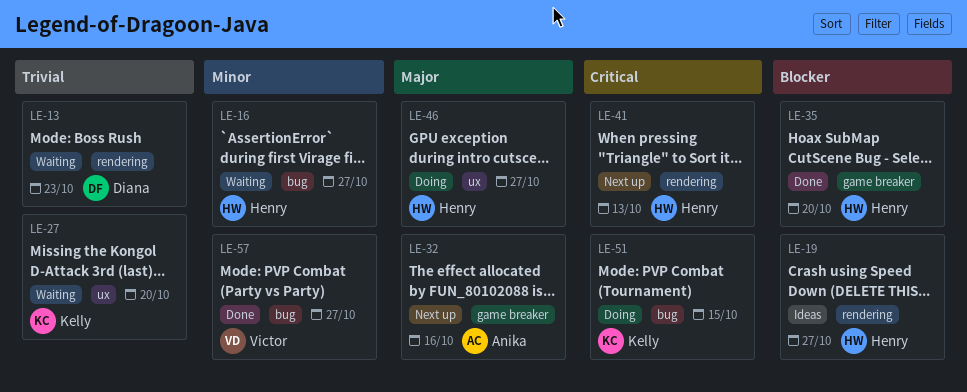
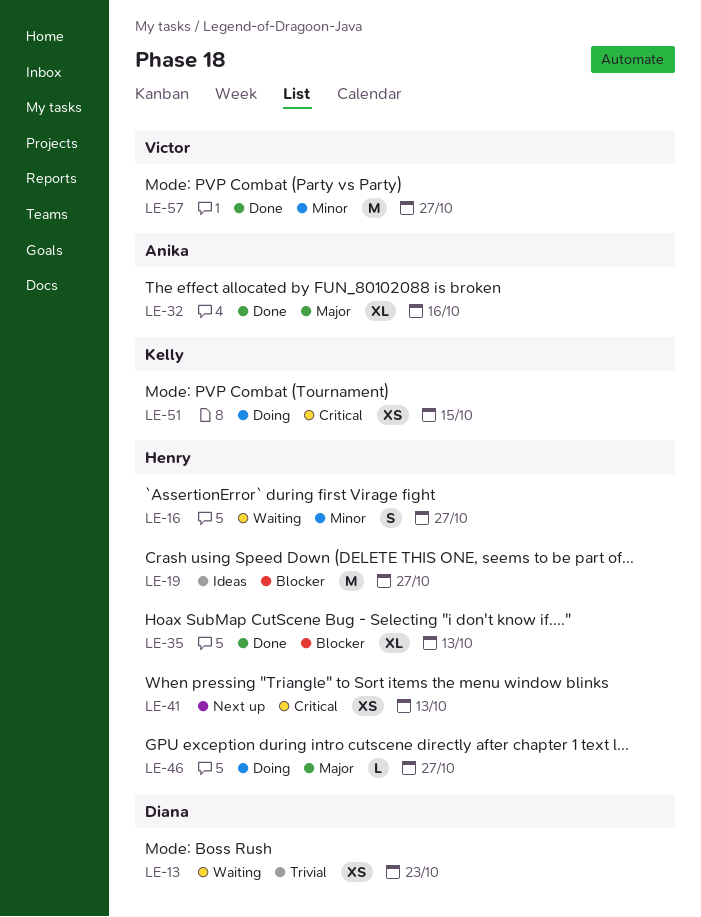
LE-27: present -> none
LE-32, status: Next up -> Done
LE-35, due: Oct 20 -> Oct 13

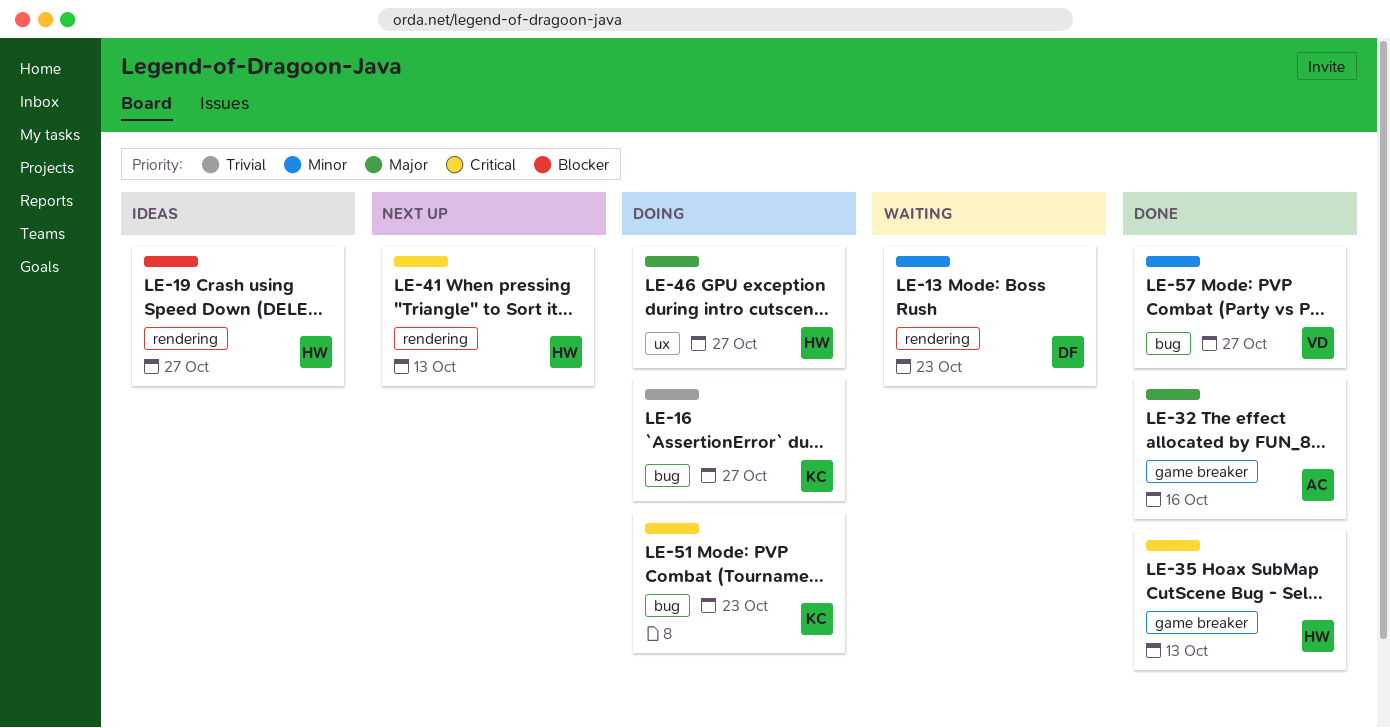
LE-13, priority: Trivial -> Minor
LE-16, status: Waiting -> Doing
LE-16, owner: Henry -> Kelly
LE-16, priority: Minor -> Trivial
LE-35, priority: Blocker -> Critical
LE-51, due: Oct 15 -> Oct 23

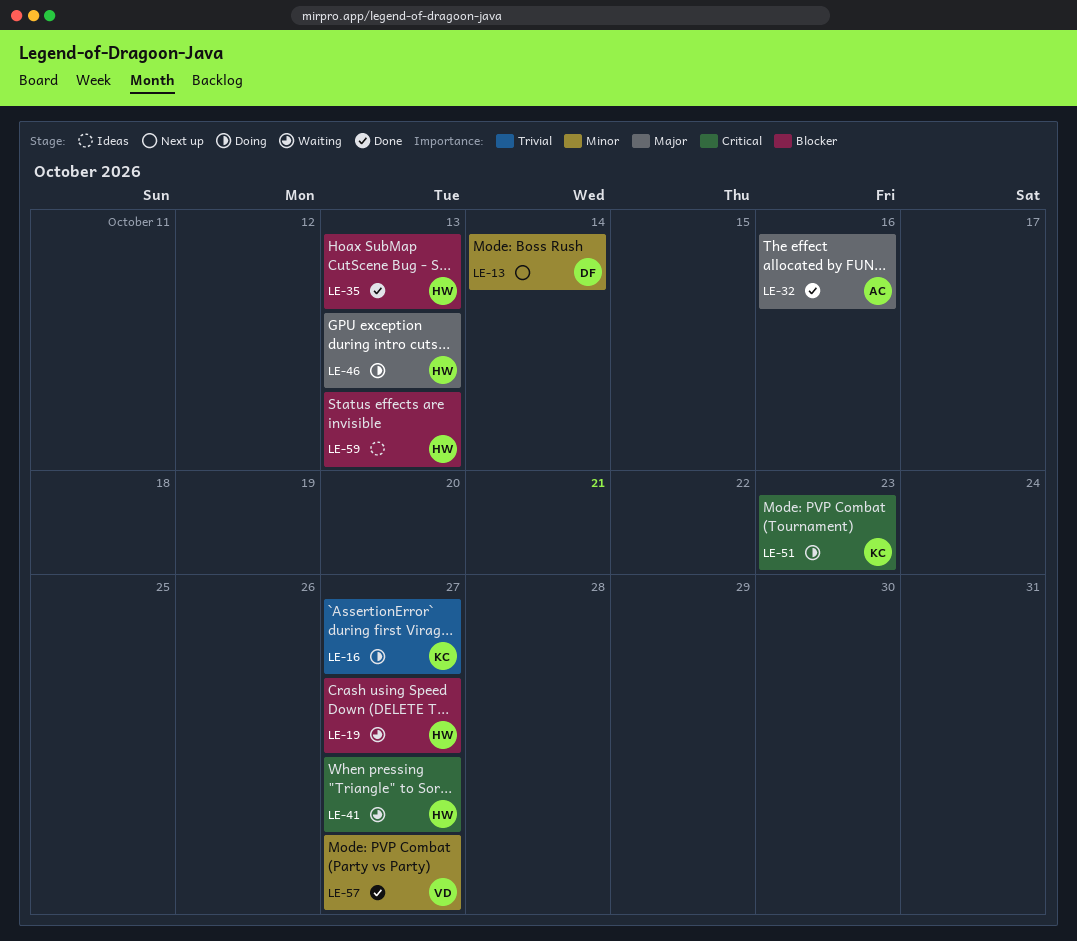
LE-13, status: Waiting -> Next up
LE-13, due: Oct 23 -> Oct 14
LE-19, status: Ideas -> Waiting
LE-35, priority: Critical -> Blocker
LE-41, status: Next up -> Waiting
LE-41, due: Oct 13 -> Oct 27
LE-46, due: Oct 27 -> Oct 13
LE-59: none -> present

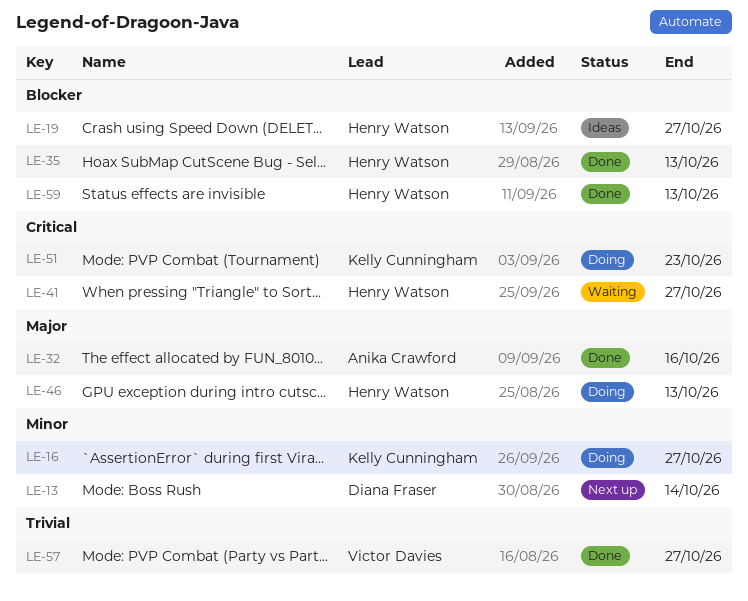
LE-16, priority: Trivial -> Minor
LE-19, status: Waiting -> Ideas
LE-57, priority: Minor -> Trivial
LE-59, status: Ideas -> Done

